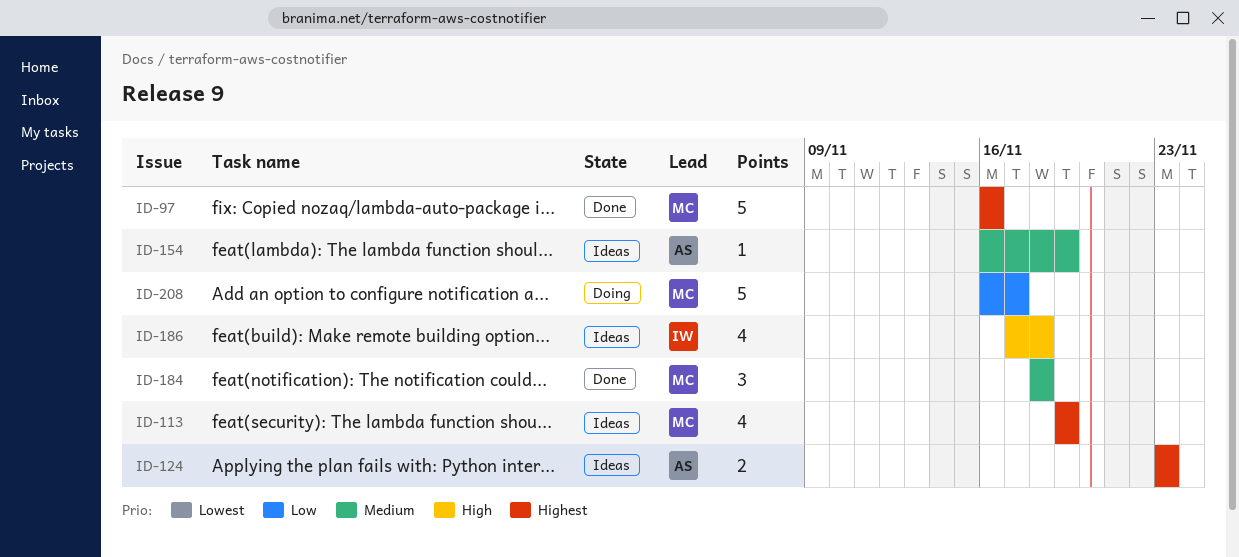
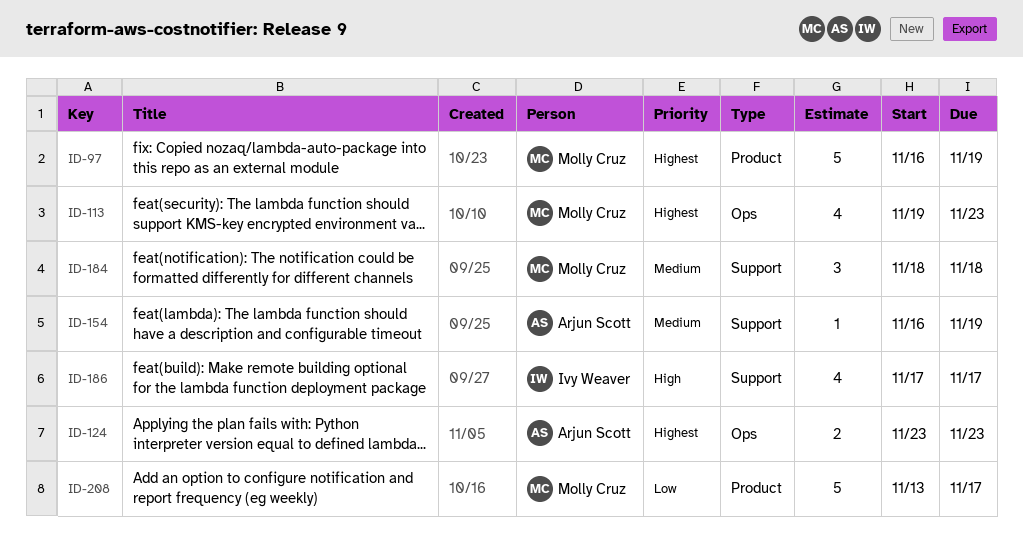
ID-97, due: Nov 16 -> Nov 19
ID-113, due: Nov 19 -> Nov 23
ID-186, due: Nov 18 -> Nov 17
ID-208, start: Nov 16 -> Nov 13

